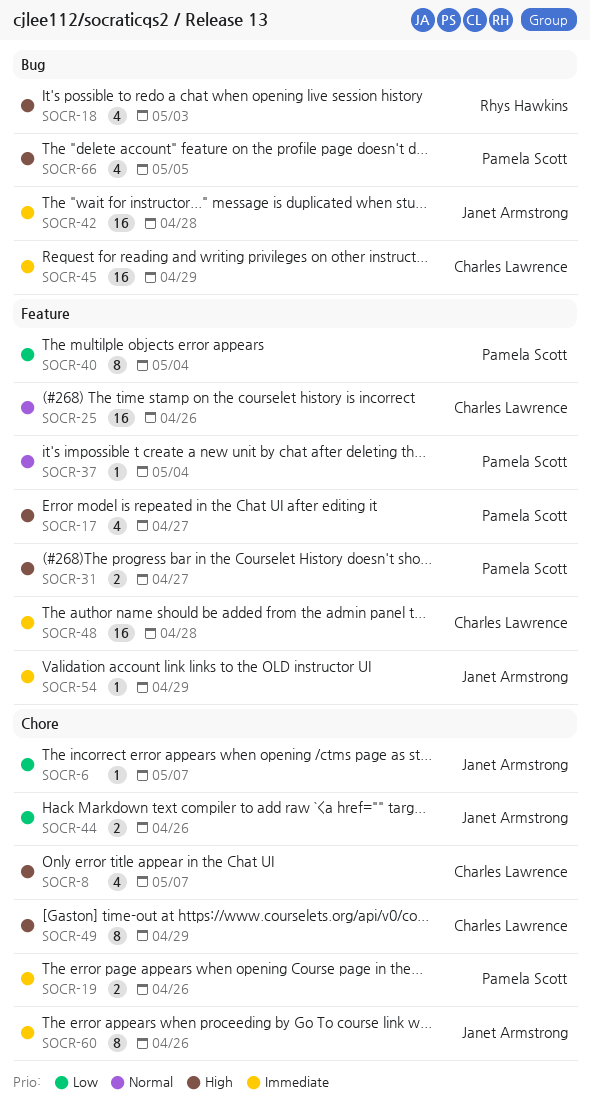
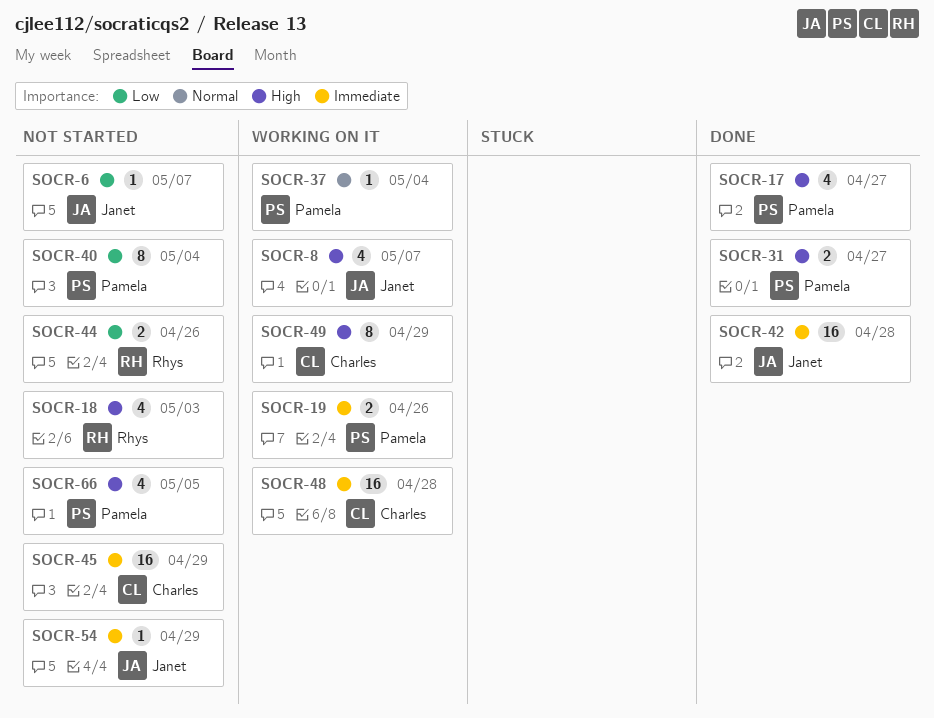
SOCR-8, owner: Charles Lawrence -> Janet Armstrong
SOCR-25: present -> none
SOCR-44, owner: Janet Armstrong -> Rhys Hawkins
SOCR-60: present -> none

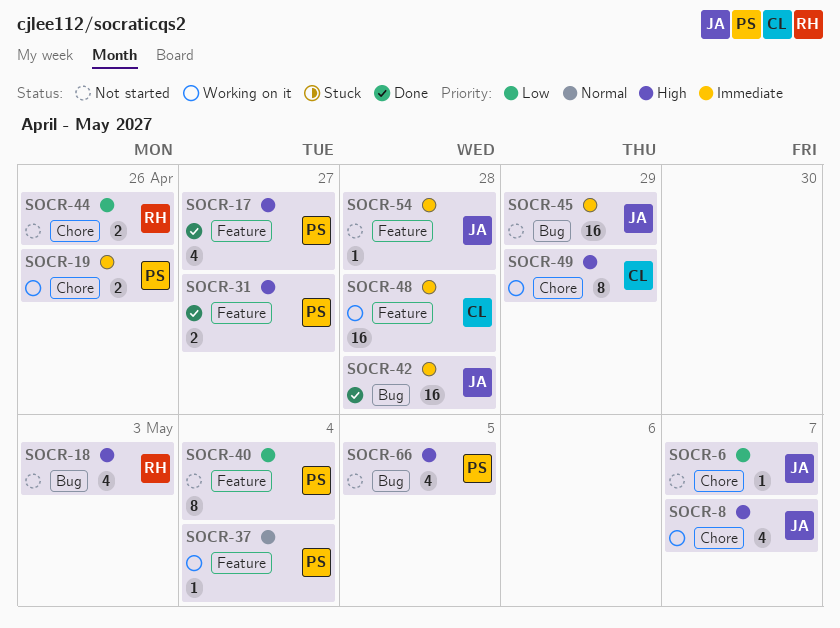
SOCR-45, owner: Charles -> Janet
SOCR-54, due: Apr 29 -> Apr 28

